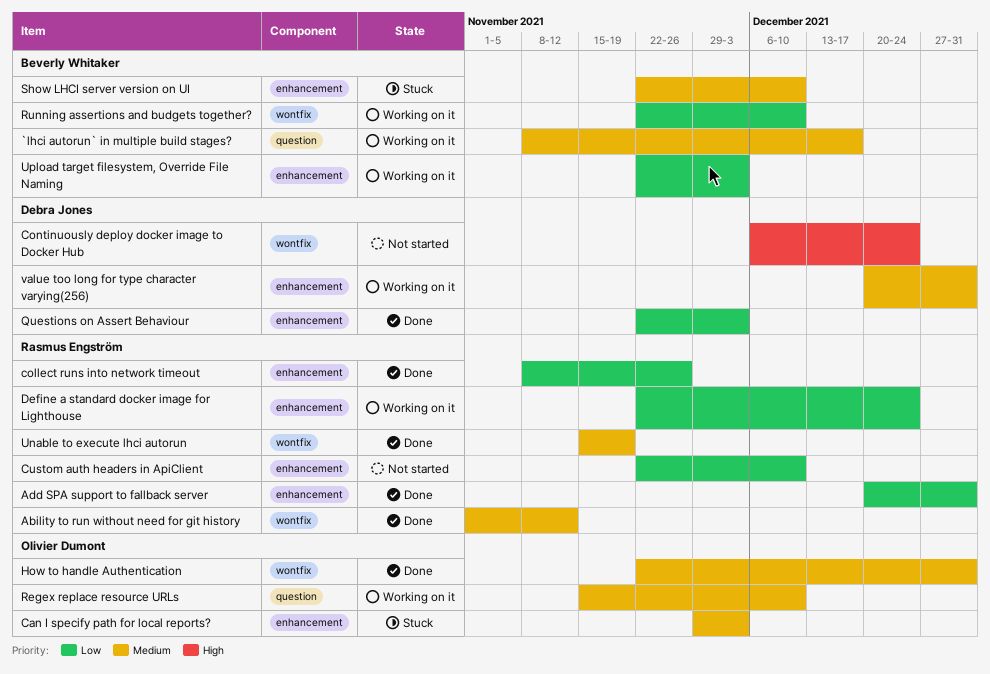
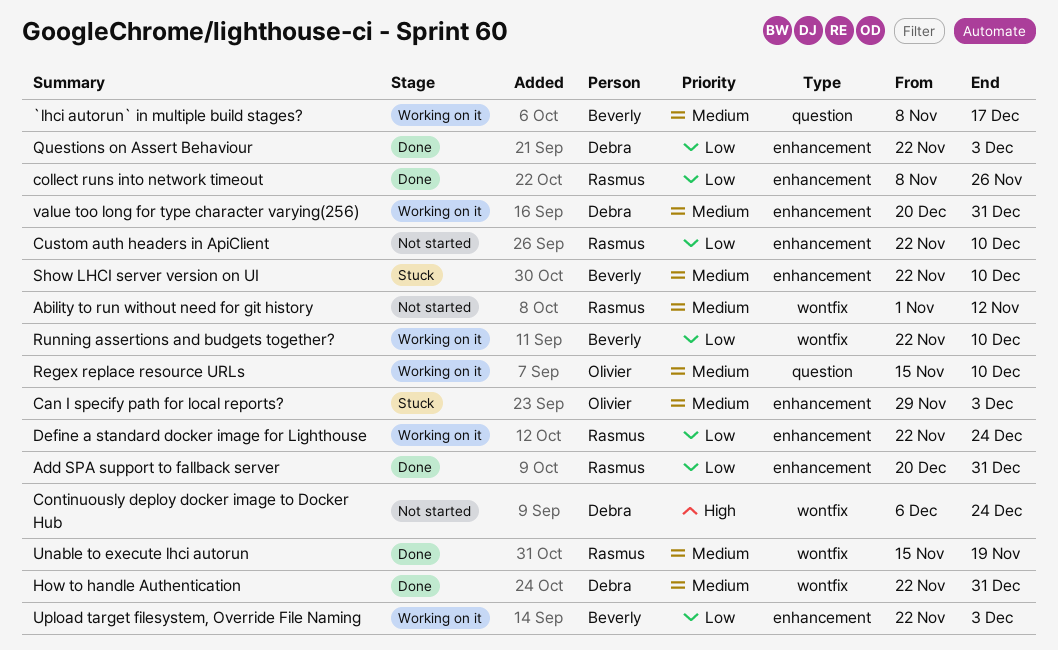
Ability to run without need for git history, status: Done -> Not started
How to handle Authentication, owner: Olivier Dumont -> Debra Jones

